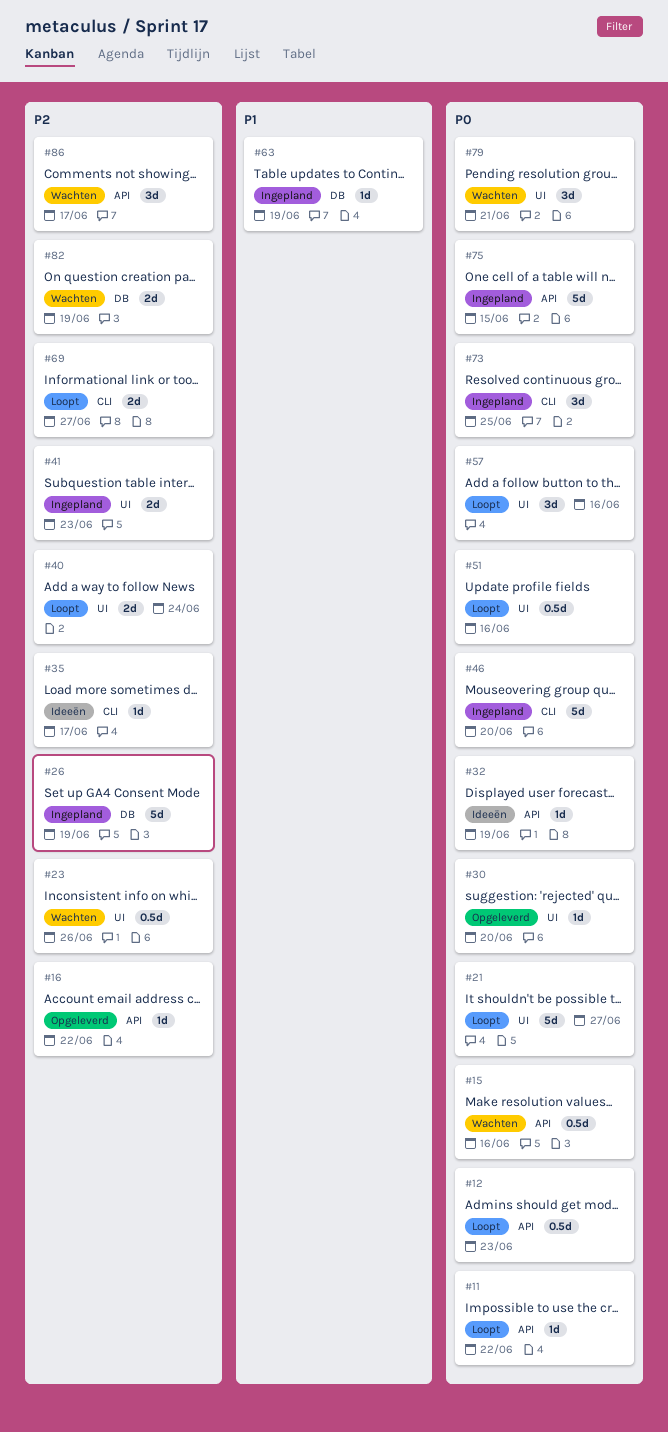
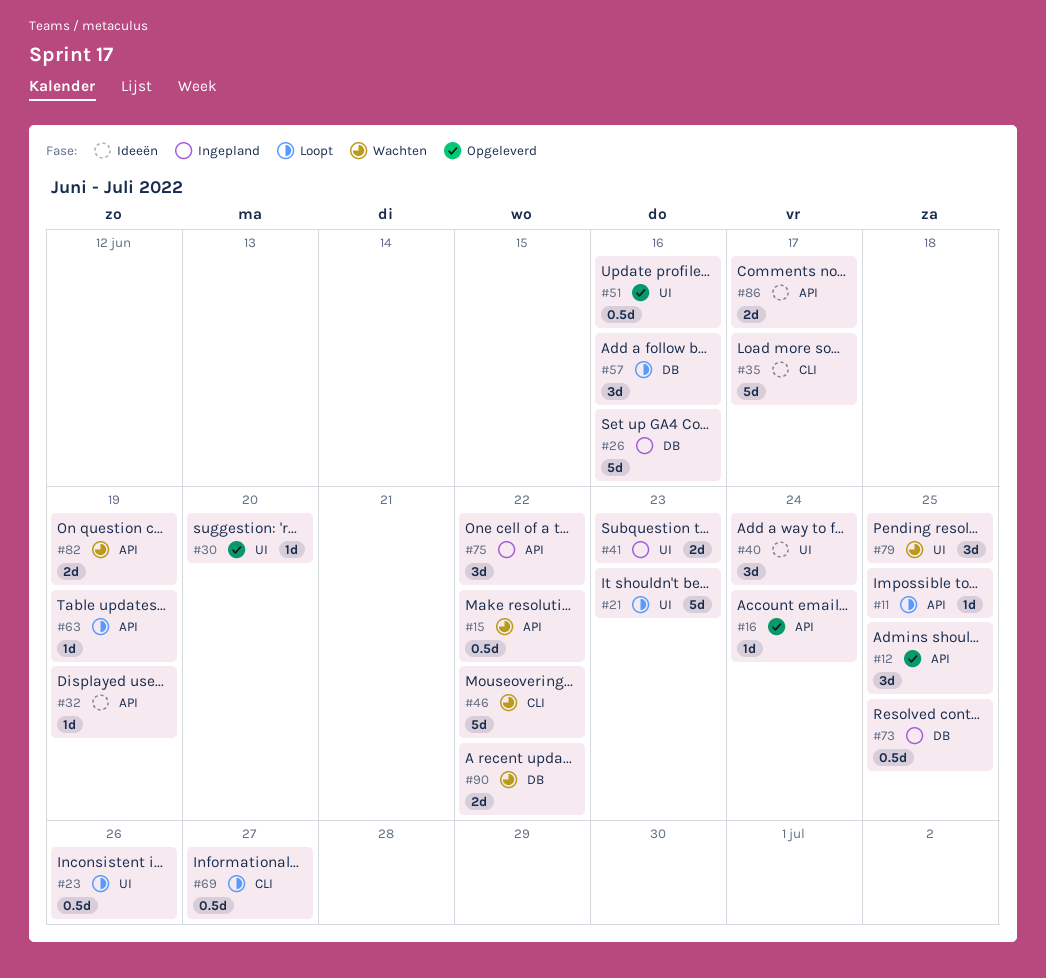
#11, due: Jun 22 -> Jun 25
#12, status: Loopt -> Opgeleverd
#12, estimate: 0.5d -> 3d
#12, due: Jun 23 -> Jun 25
#15, due: Jun 16 -> Jun 22
#16, due: Jun 22 -> Jun 24
#21, due: Jun 27 -> Jun 23
#23, status: Wachten -> Loopt
#26, due: Jun 19 -> Jun 16
#35, estimate: 1d -> 5d
#40, status: Loopt -> Ideeën
#40, estimate: 2d -> 3d
#46, status: Ingepland -> Wachten
#46, due: Jun 20 -> Jun 22
#51, status: Loopt -> Opgeleverd
#57, label: UI -> DB
#63, status: Ingepland -> Loopt
#63, label: DB -> API
#69, estimate: 2d -> 0.5d
#73, label: CLI -> DB
#73, estimate: 3d -> 0.5d
#75, estimate: 5d -> 3d
#75, due: Jun 15 -> Jun 22
#79, due: Jun 21 -> Jun 25
#82, label: DB -> API
#86, status: Wachten -> Ideeën
#86, estimate: 3d -> 2d
#90: none -> present

